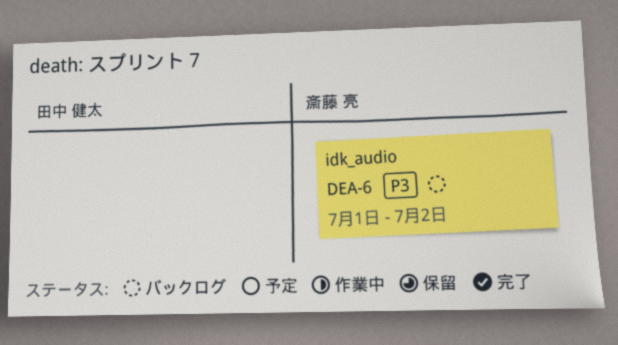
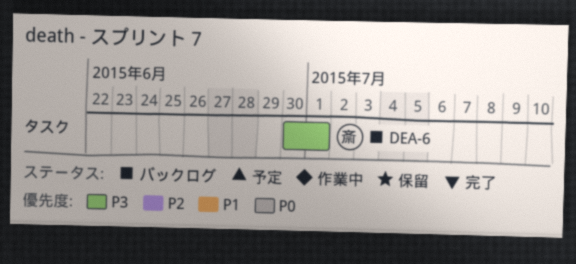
DEA-6, start: Jul 1 -> Jun 30
DEA-6, due: Jul 2 -> Jul 1

